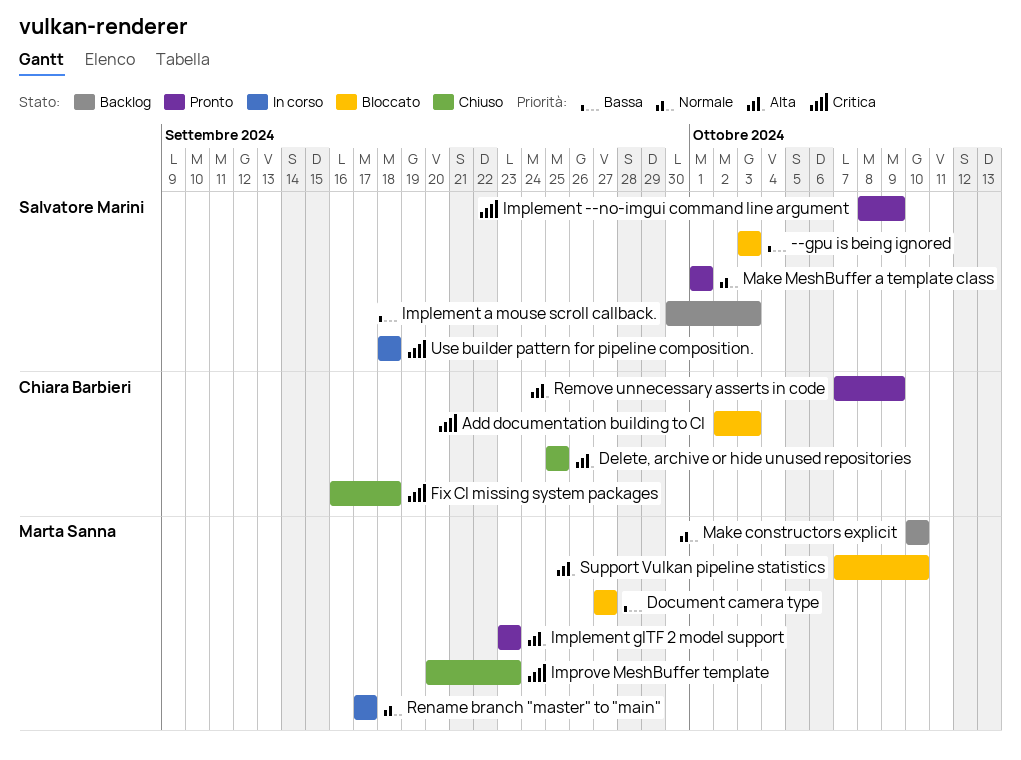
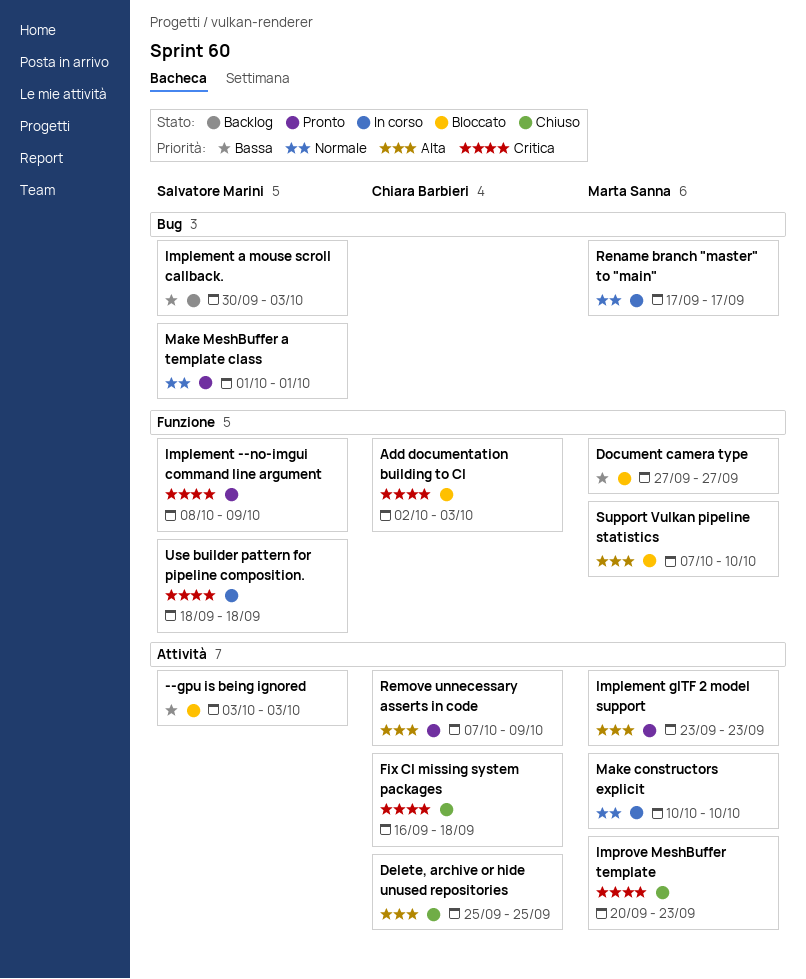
Make constructors explicit, status: Backlog -> In corso

